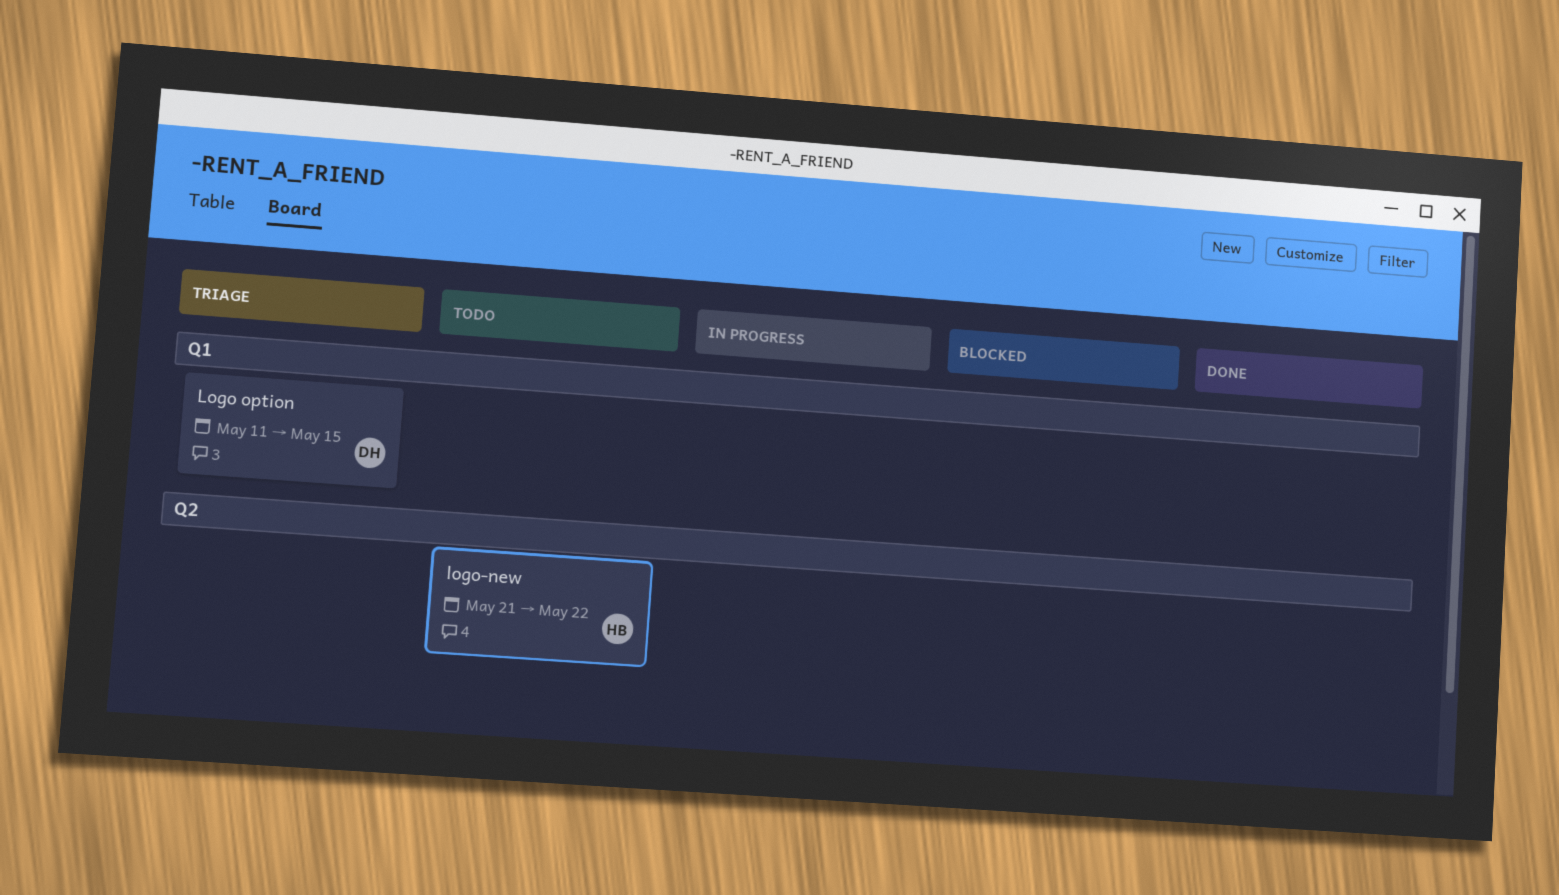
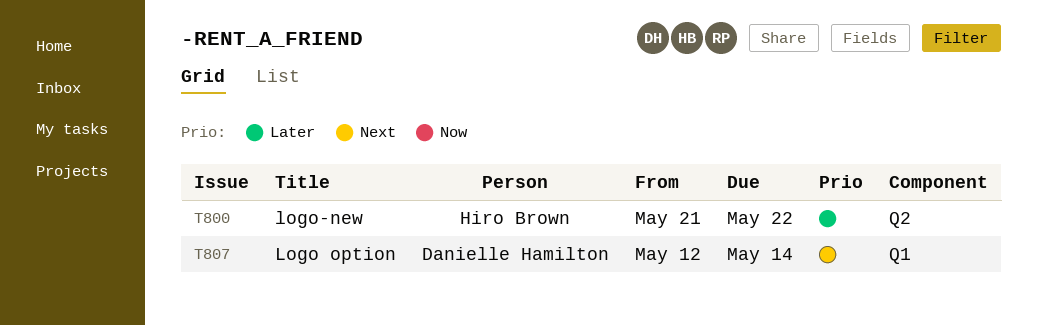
Logo option, start: May 11 -> May 12
Logo option, due: May 15 -> May 14

